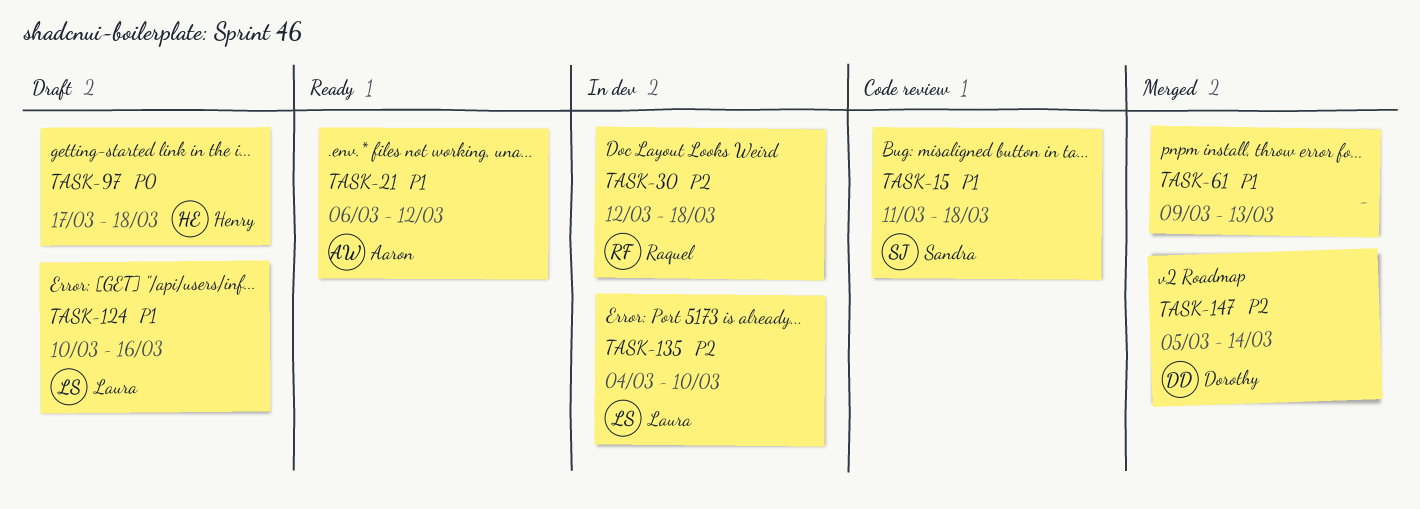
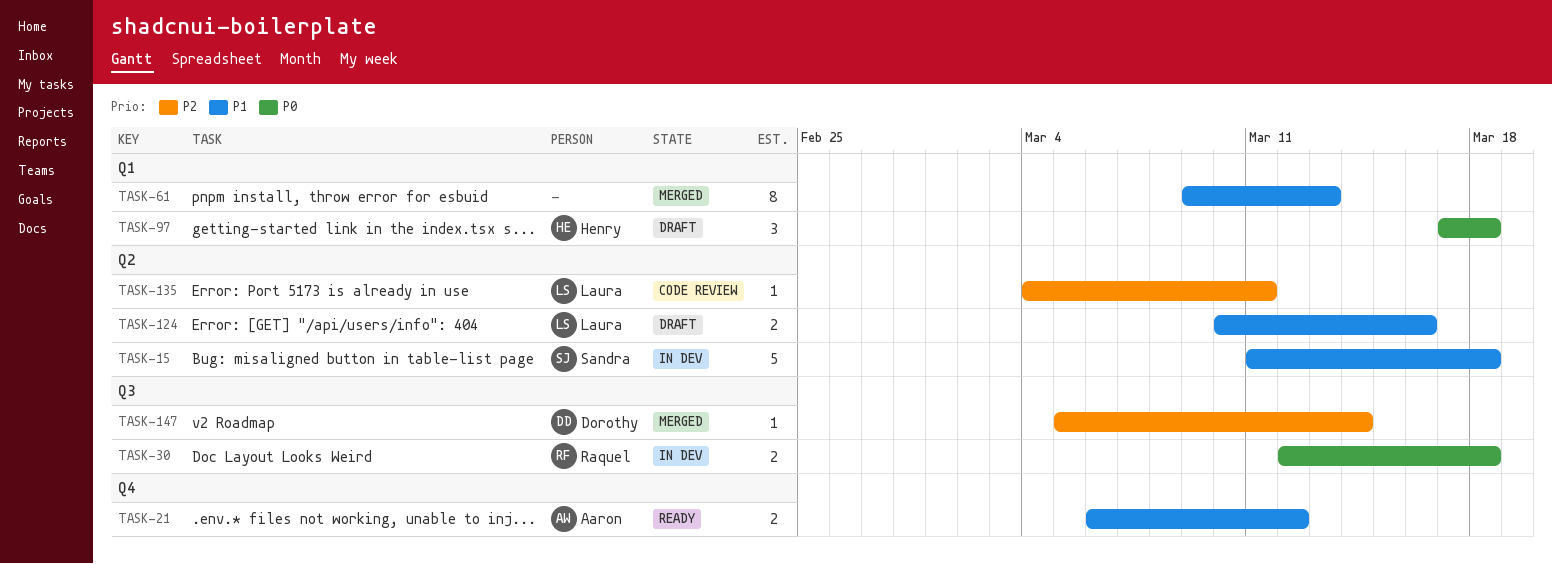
TASK-15, status: Code review -> In dev
TASK-30, priority: P2 -> P0
TASK-135, status: In dev -> Code review
TASK-135, due: Mar 10 -> Mar 11

